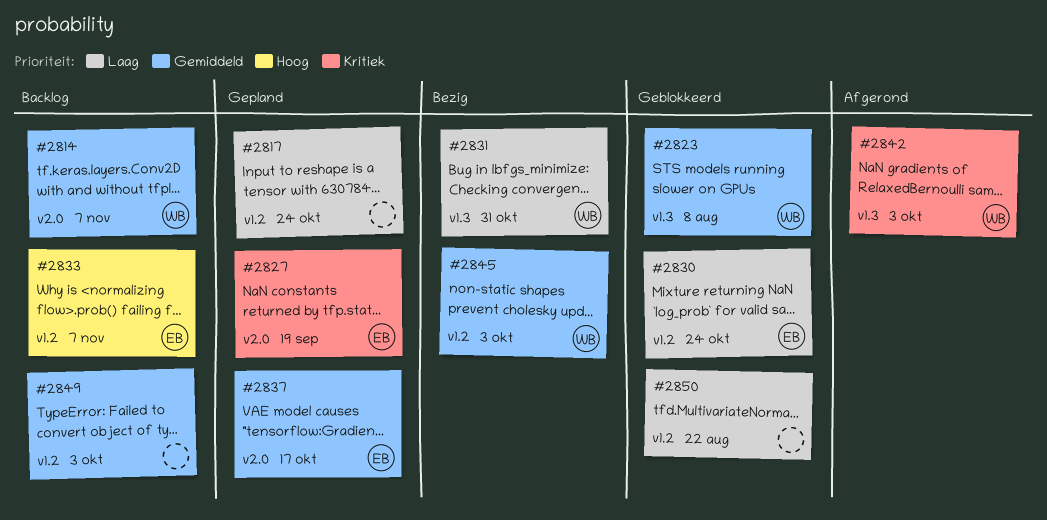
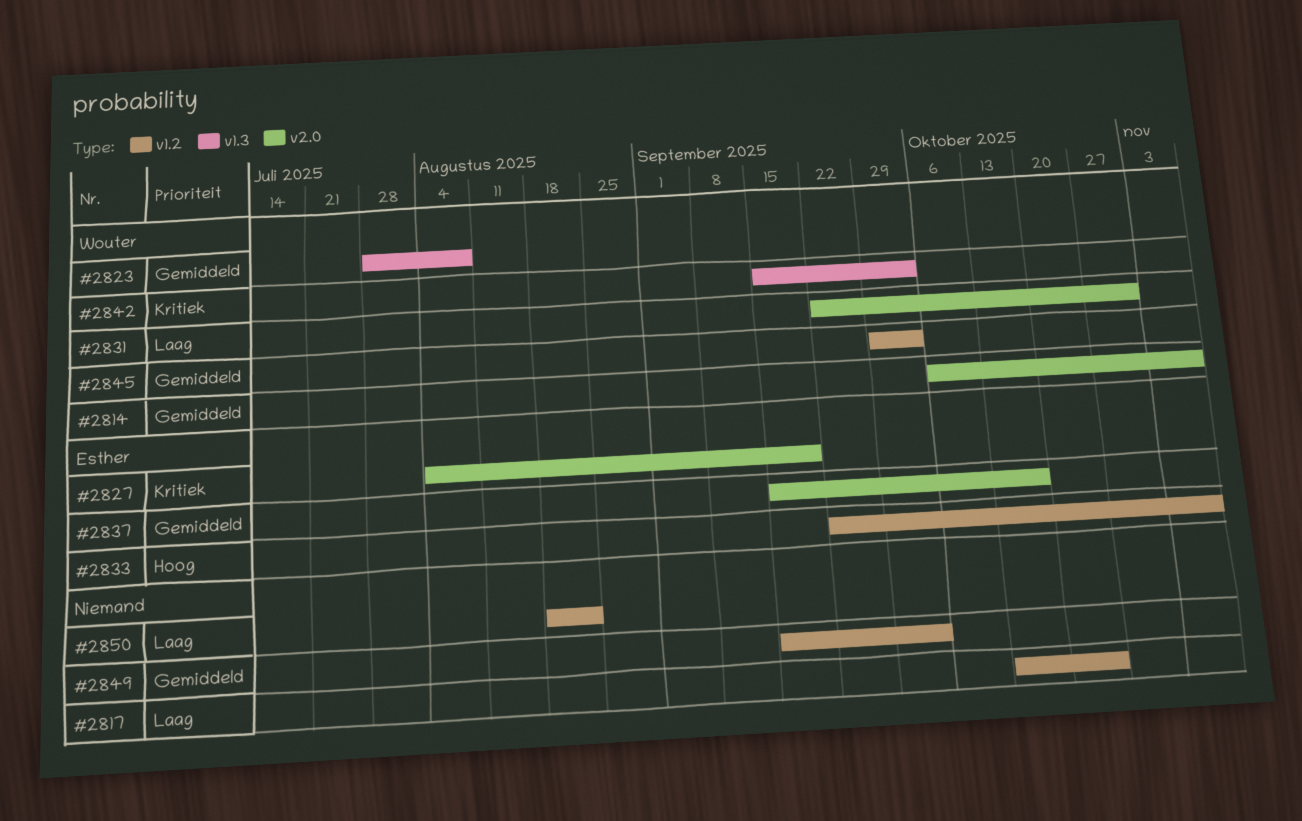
#2830: present -> none
#2831, label: v1.3 -> v2.0

